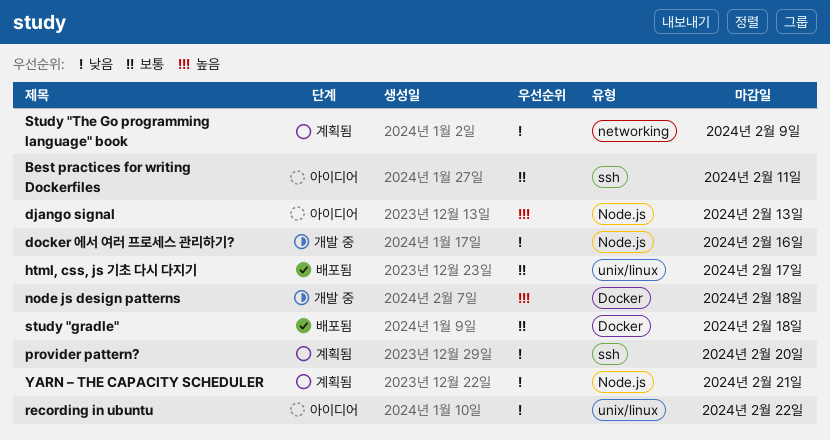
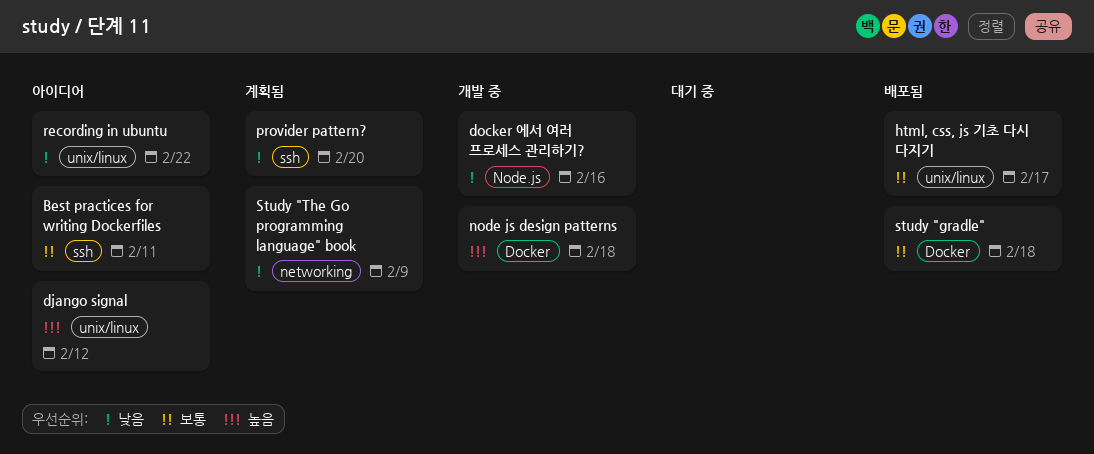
django signal, label: Node.js -> unix/linux
django signal, due: Feb 13 -> Feb 12
YARN – THE CAPACITY SCHEDULER: present -> none

